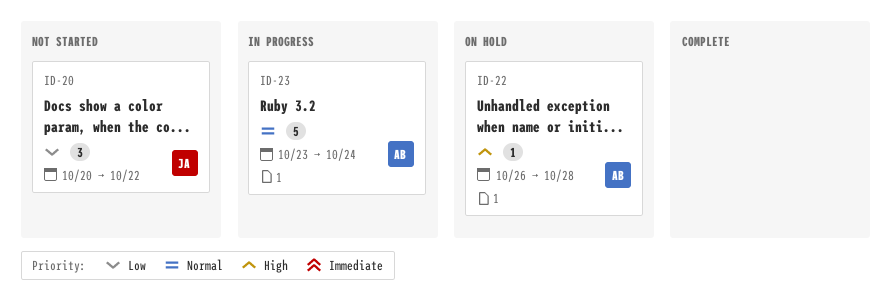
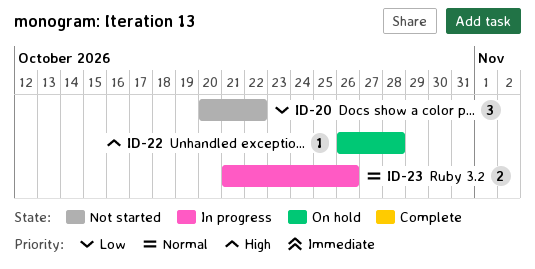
ID-23, estimate: 5 -> 2
ID-23, start: Oct 23 -> Oct 21
ID-23, due: Oct 24 -> Oct 26

